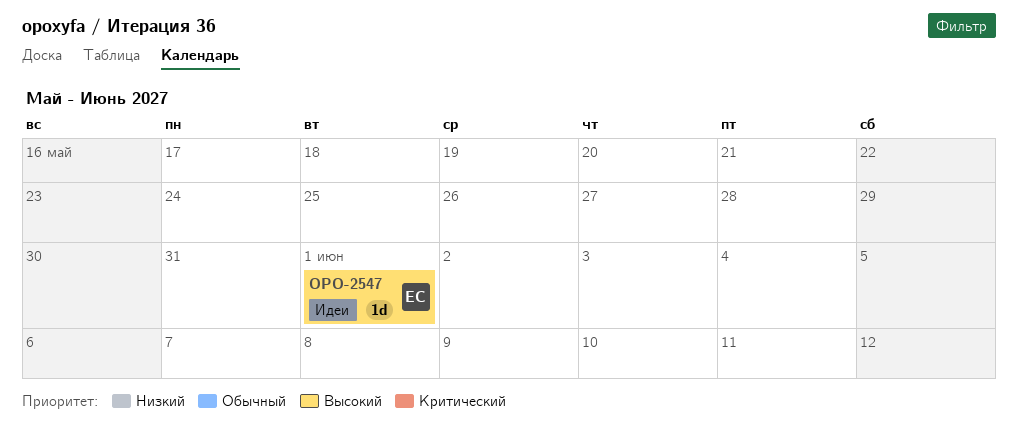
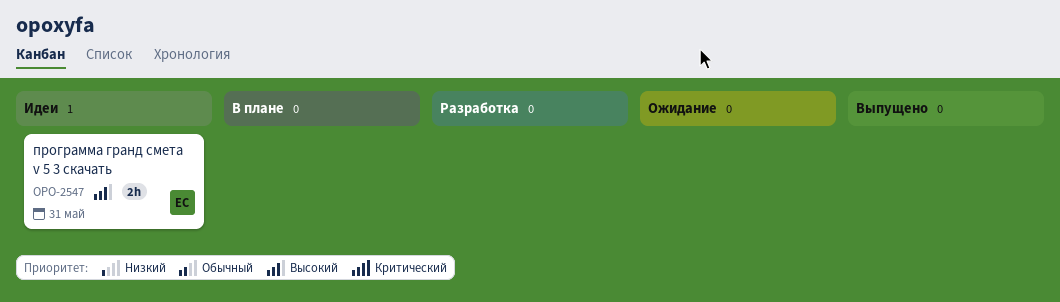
OPO-2547, estimate: 1d -> 2h
OPO-2547, due: Jun 1 -> May 31

